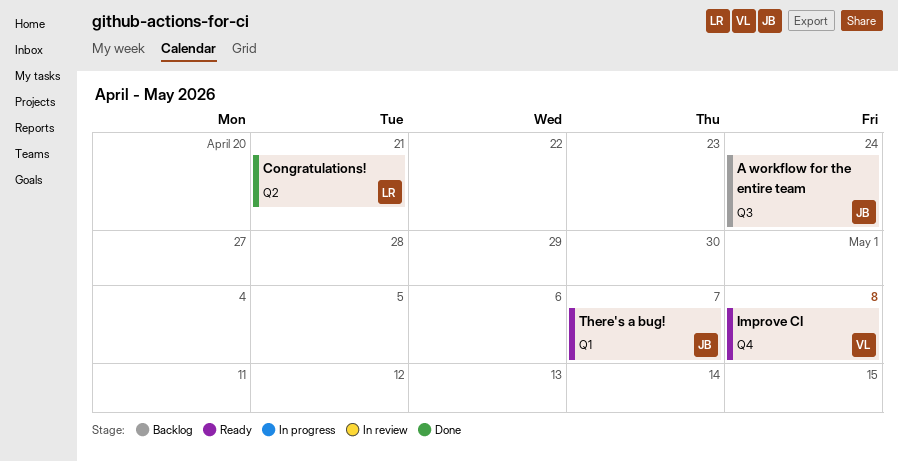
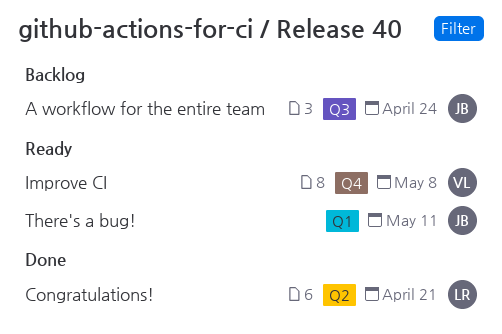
There's a bug!, due: May 7 -> May 11

